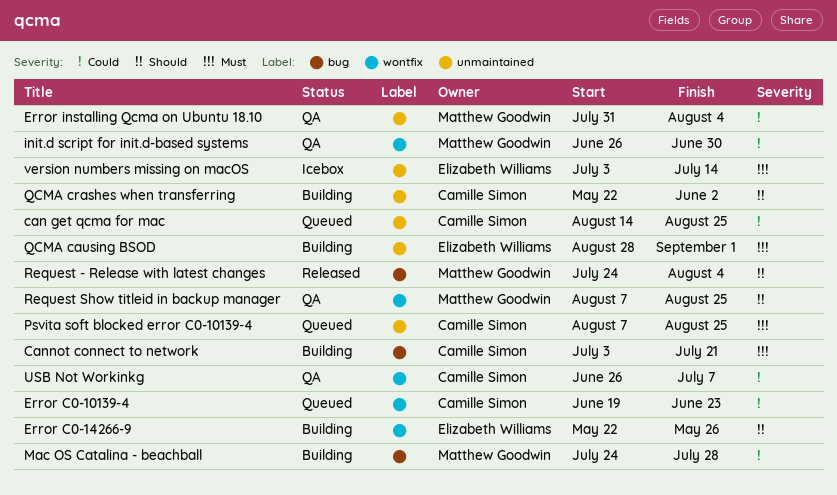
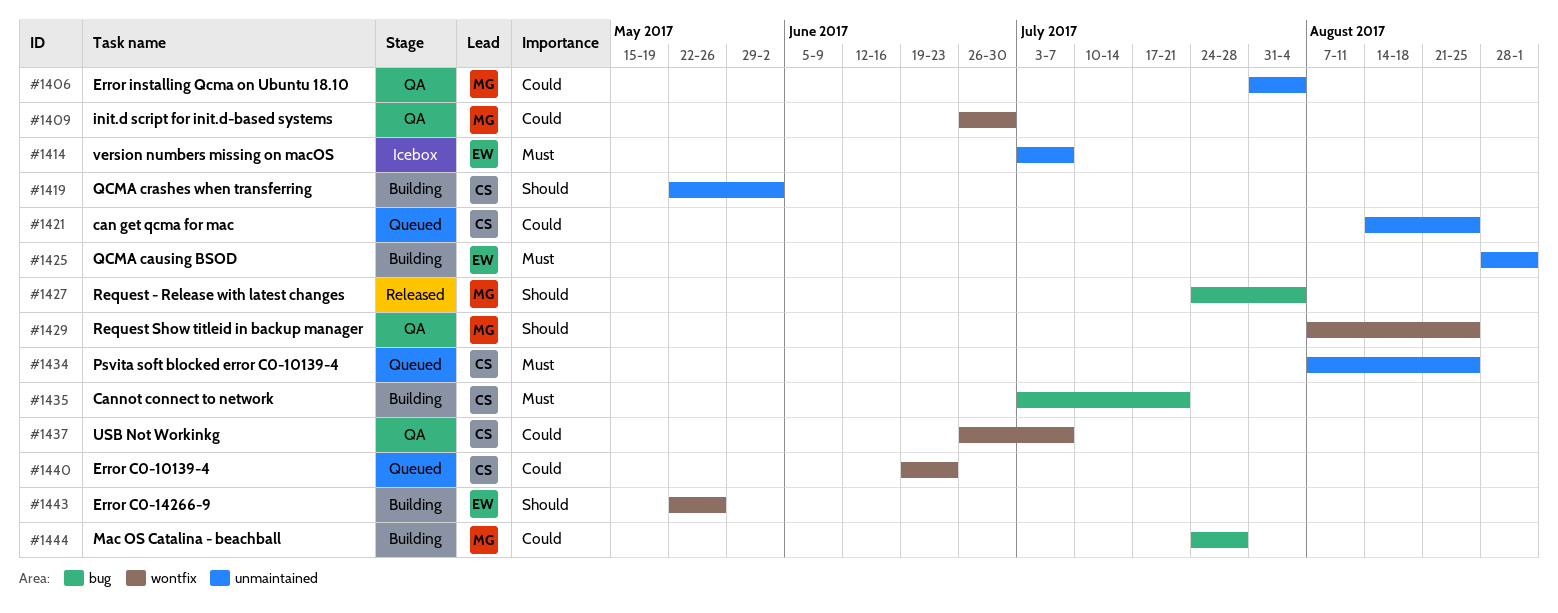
version numbers missing on macOS, due: Jul 14 -> Jul 7

